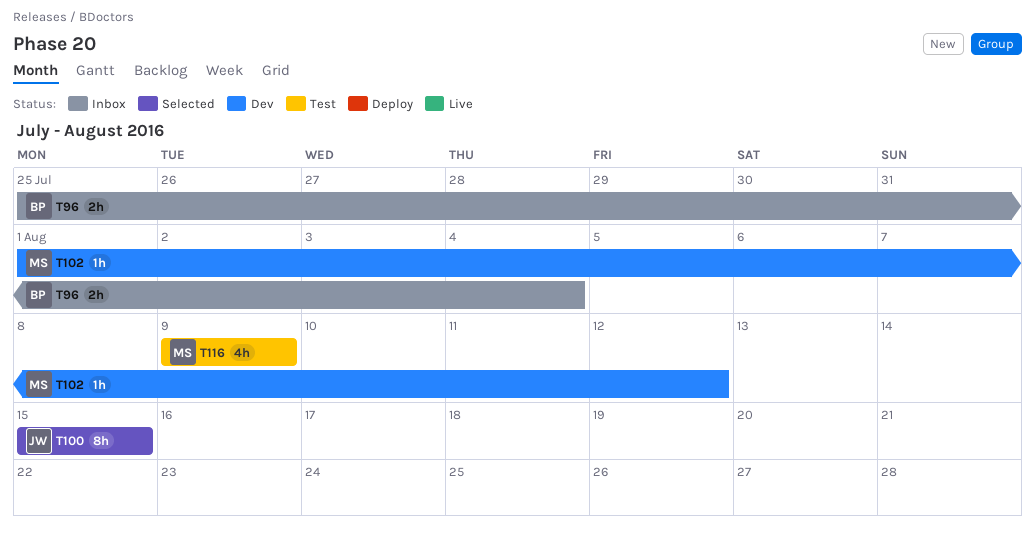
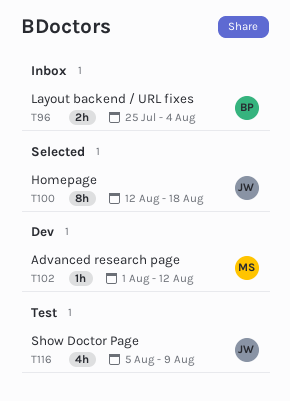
T100, start: Aug 15 -> Aug 12
T100, due: Aug 15 -> Aug 18
T116, owner: MS -> JW
T116, start: Aug 9 -> Aug 5

